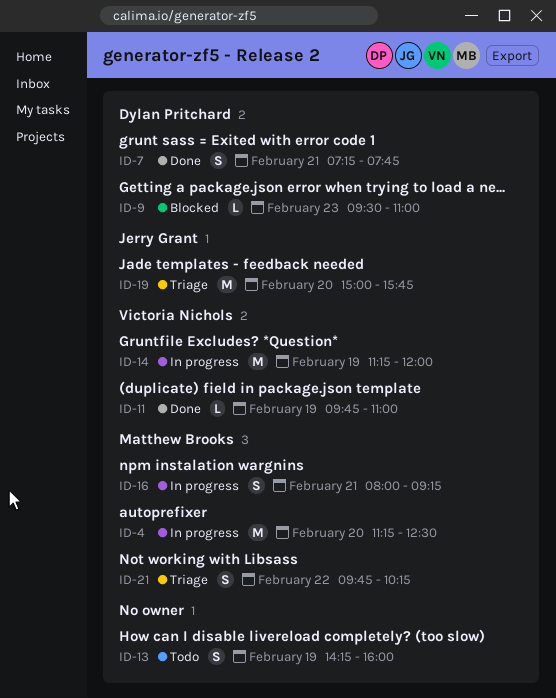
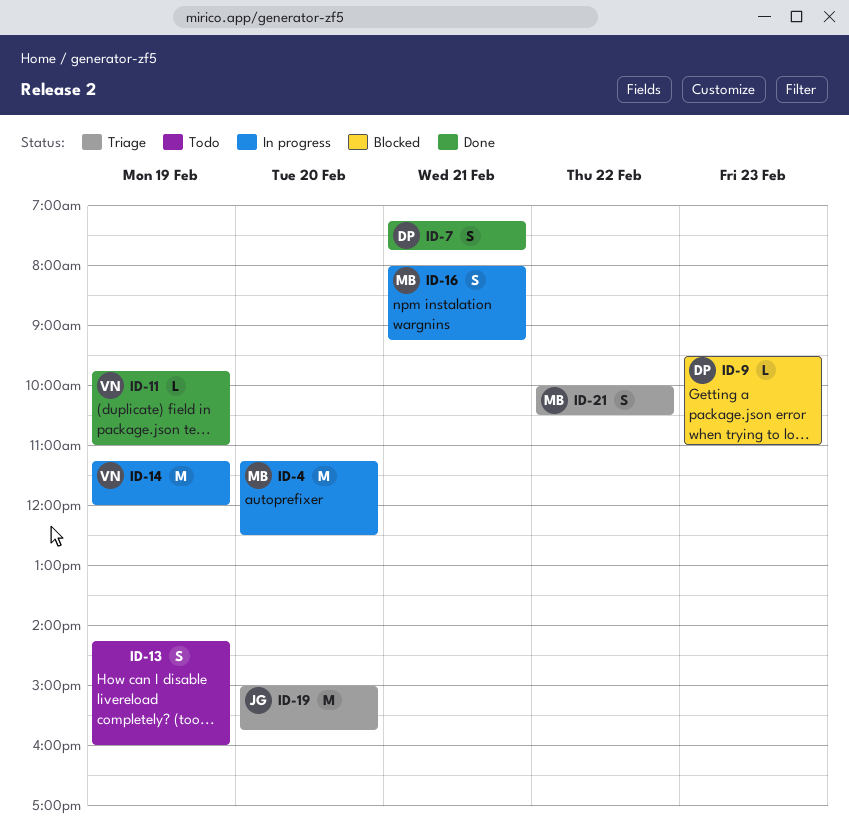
ID-21, begins: 09:45 -> 10:00
ID-21, ends: 10:15 -> 10:30

